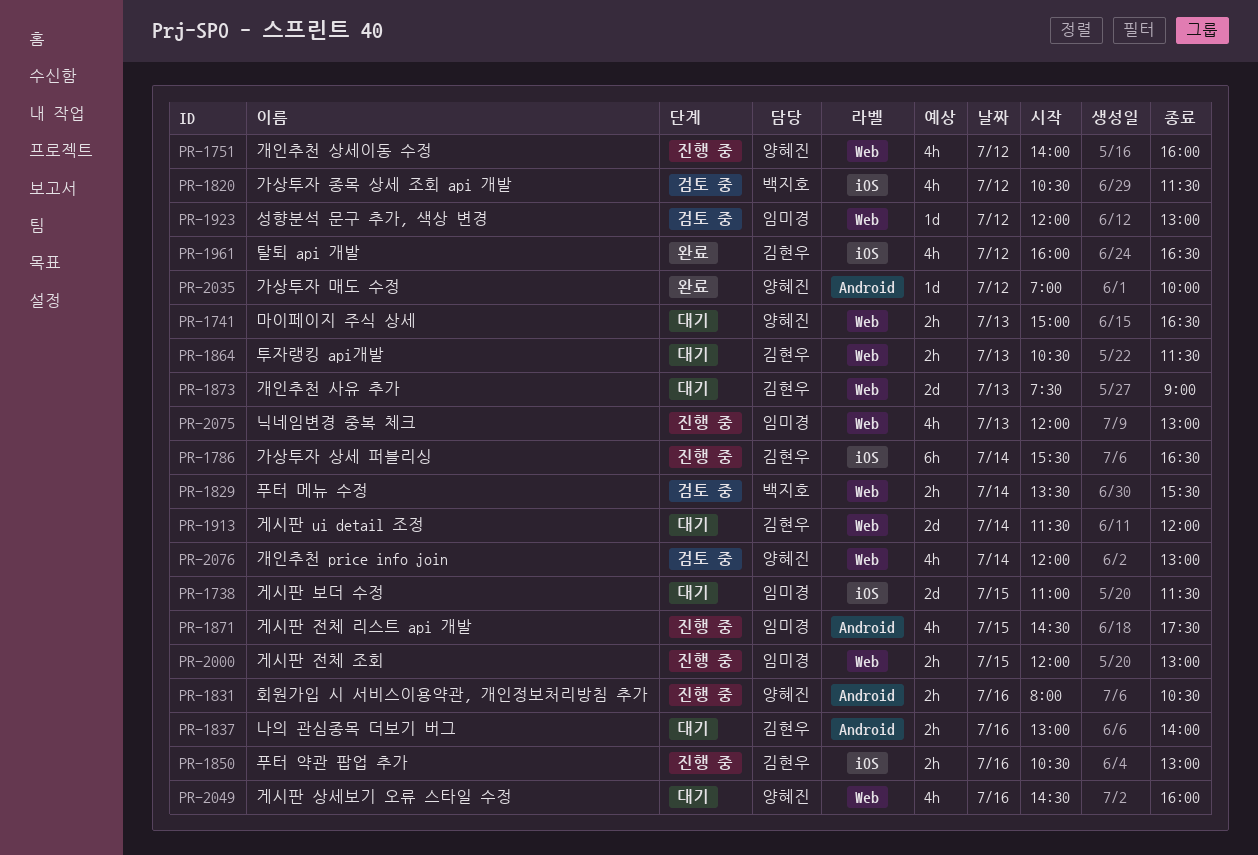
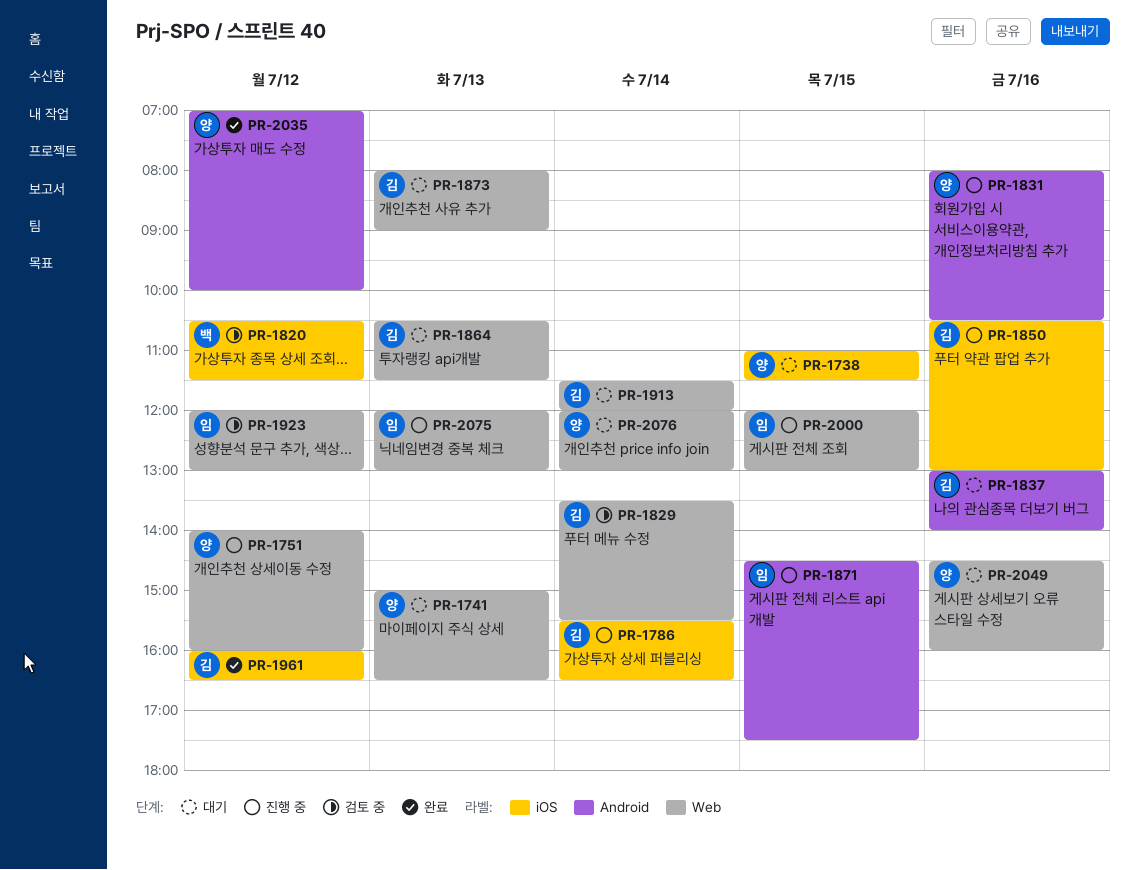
PR-1738, owner: 임미경 -> 양혜진
PR-1829, owner: 백지호 -> 김현우
PR-1873, begins: 07:30 -> 08:00
PR-2076, status: 검토 중 -> 대기

